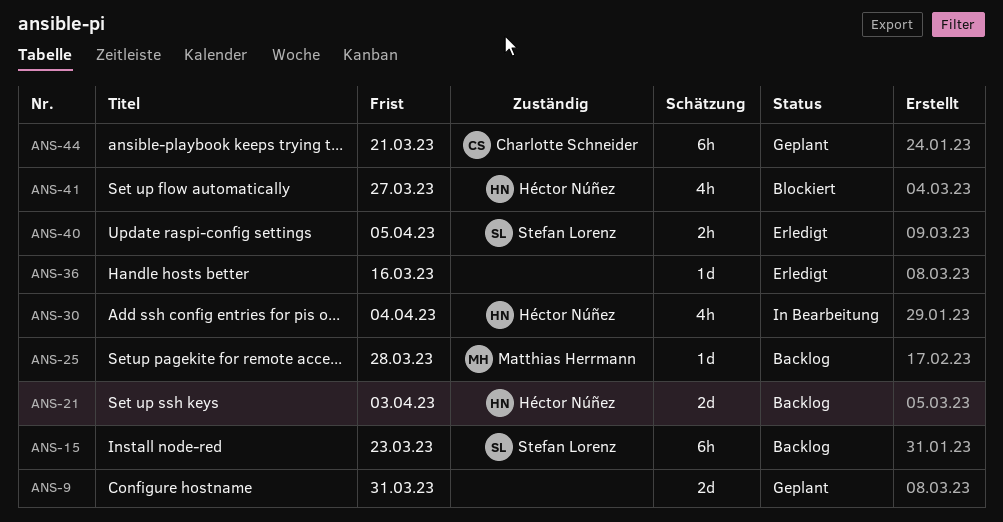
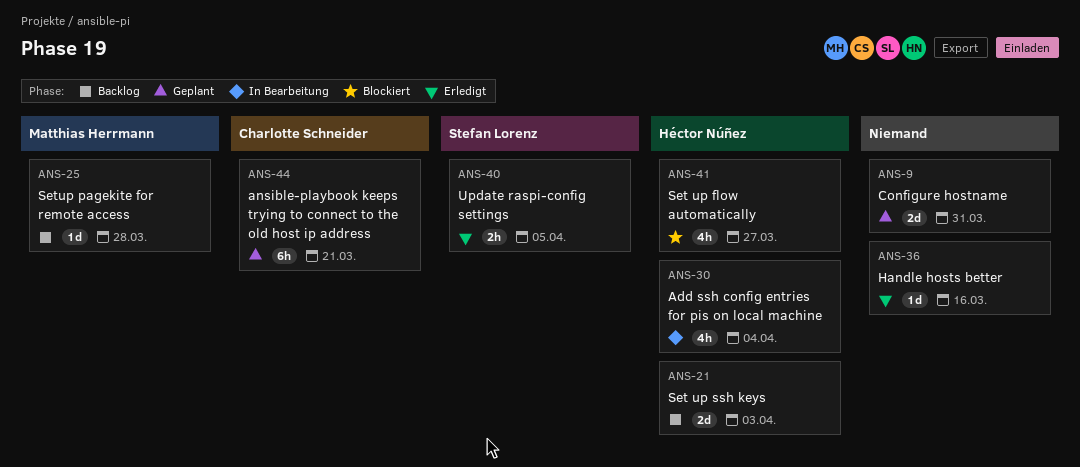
ANS-15: present -> none

